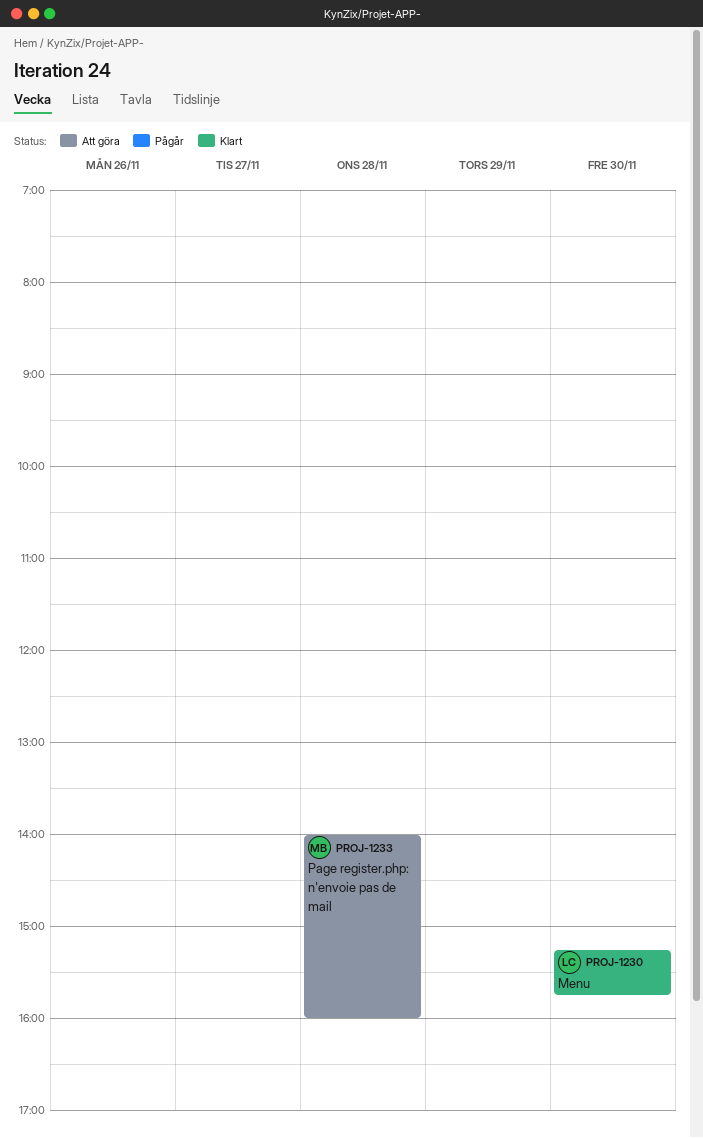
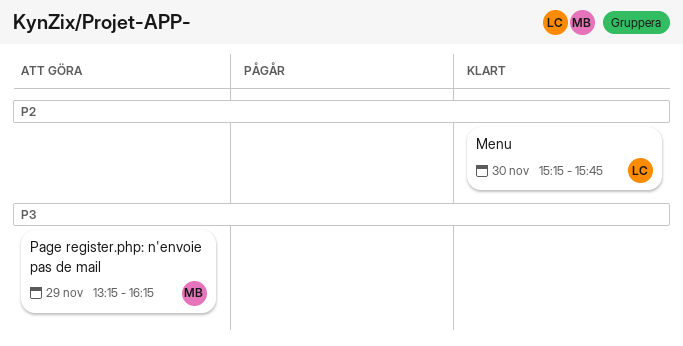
Page register.php: n'envoie pas de mail, day: Nov 28 -> Nov 29
Page register.php: n'envoie pas de mail, begins: 14:00 -> 13:15
Page register.php: n'envoie pas de mail, ends: 16:00 -> 16:15

